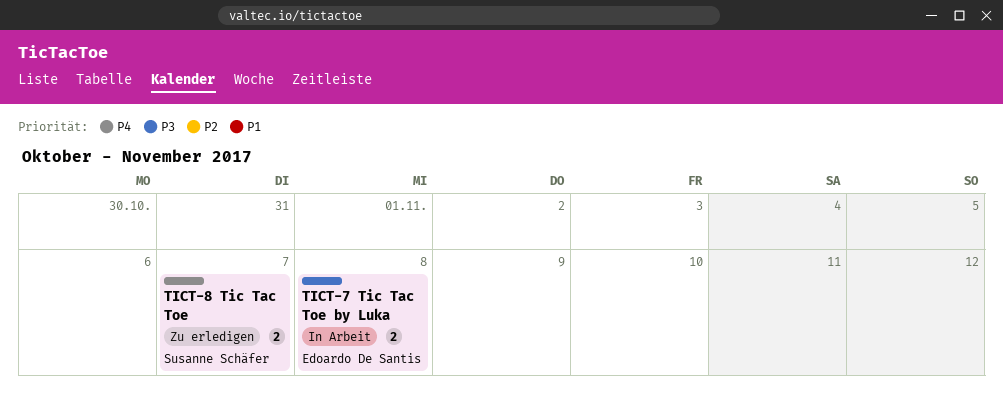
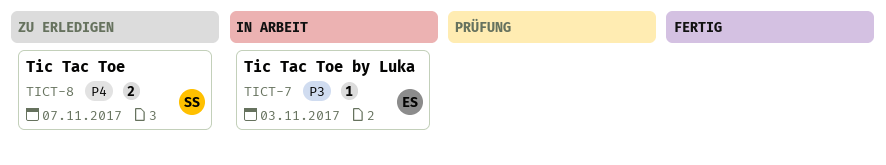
TICT-7, estimate: 2 -> 1
TICT-7, due: Nov 8 -> Nov 3

